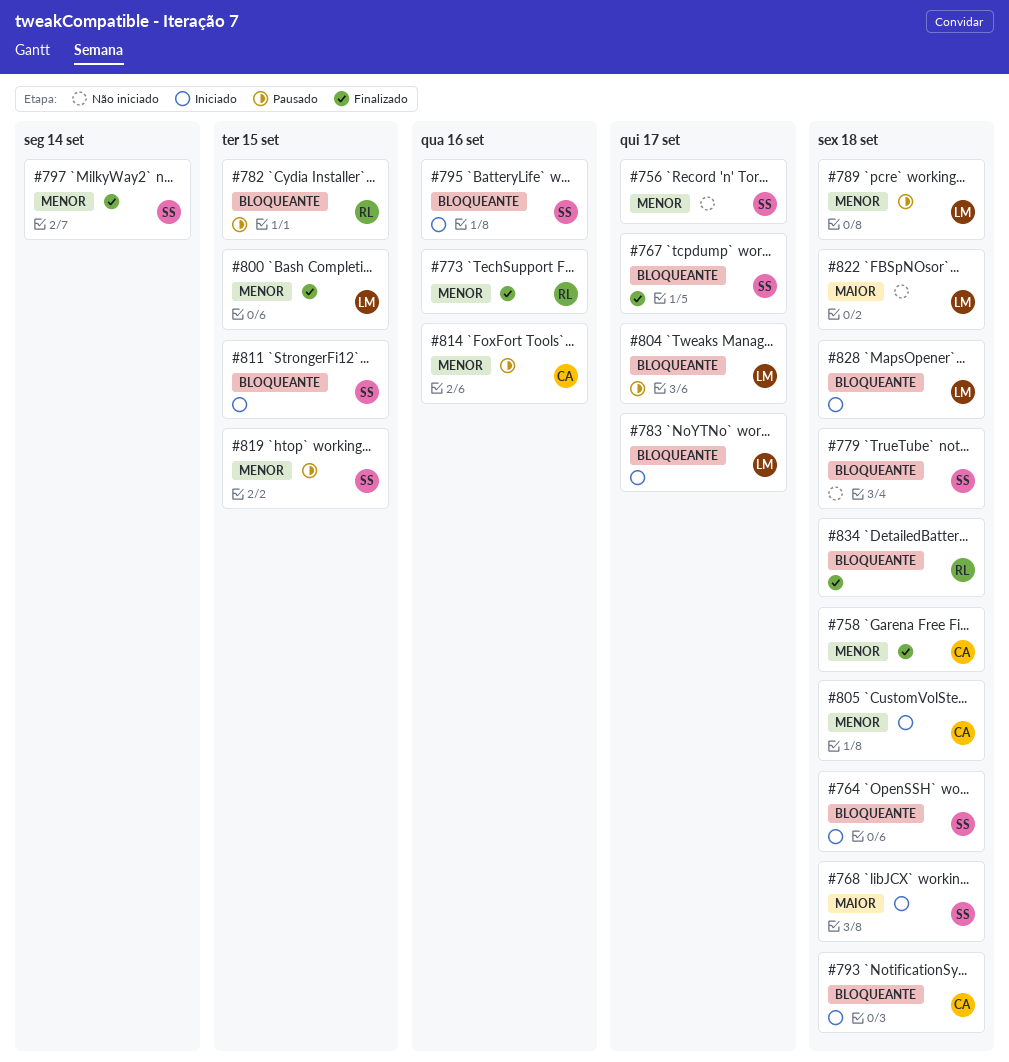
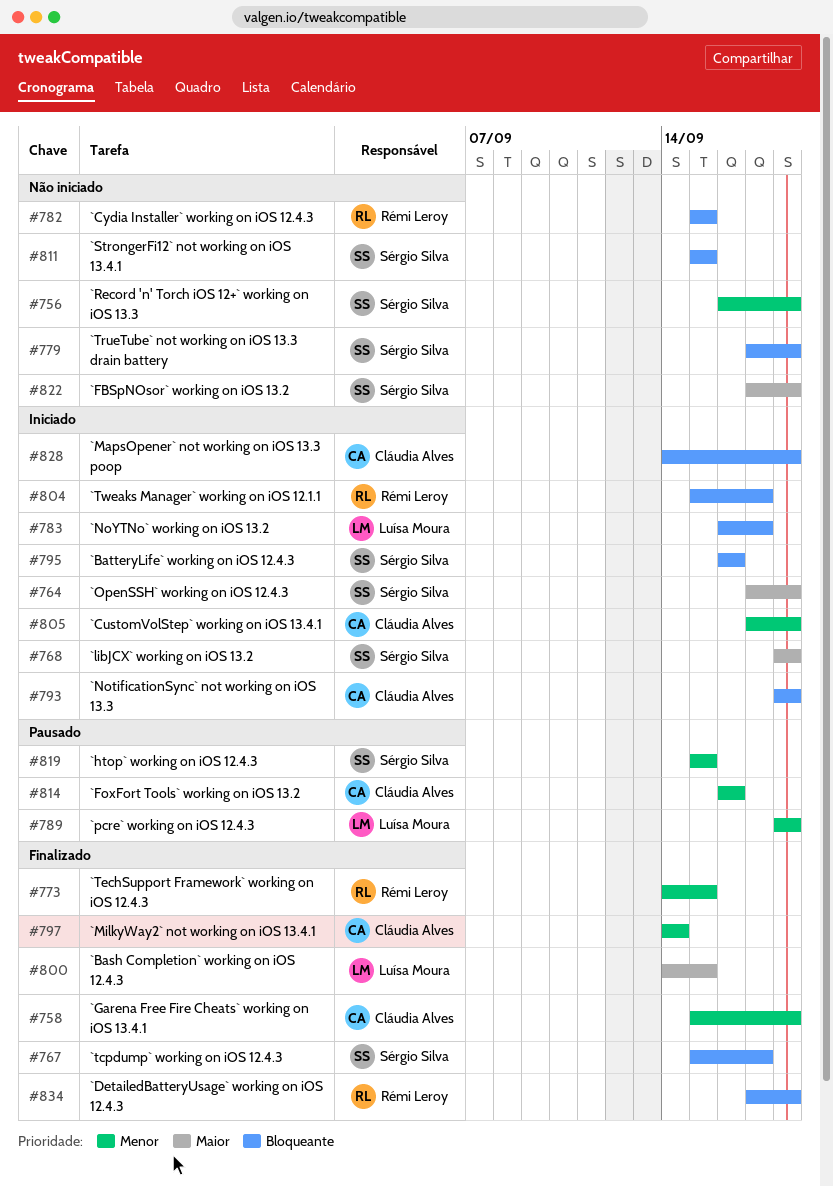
#756, due: Sep 17 -> Sep 18
#764, priority: Bloqueante -> Maior
#773, due: Sep 16 -> Sep 15
#782, status: Pausado -> Não iniciado
#797, owner: Sérgio Silva -> Cláudia Alves
#800, priority: Menor -> Maior
#804, status: Pausado -> Iniciado
#804, owner: Luísa Moura -> Rémi Leroy
#811, status: Iniciado -> Não iniciado
#822, owner: Luísa Moura -> Sérgio Silva
#828, owner: Luísa Moura -> Cláudia Alves

